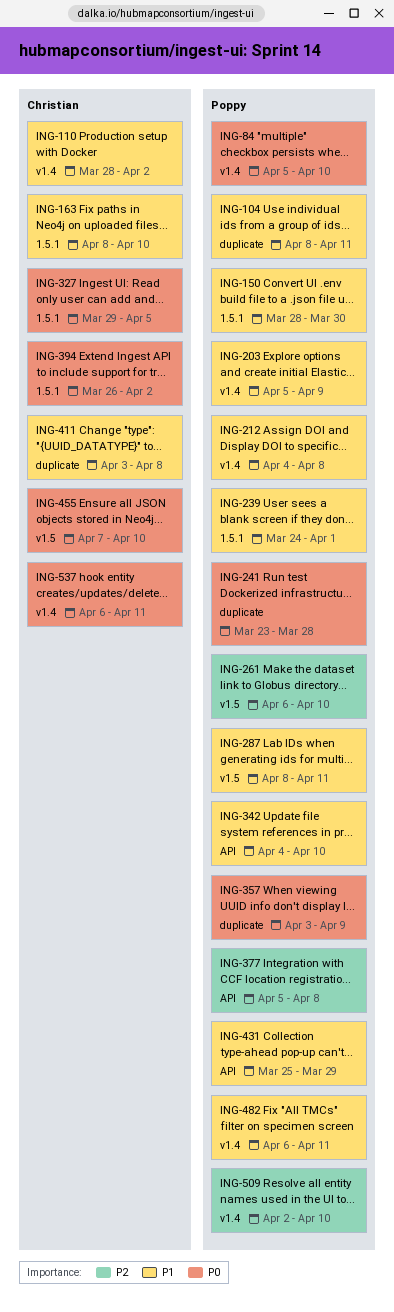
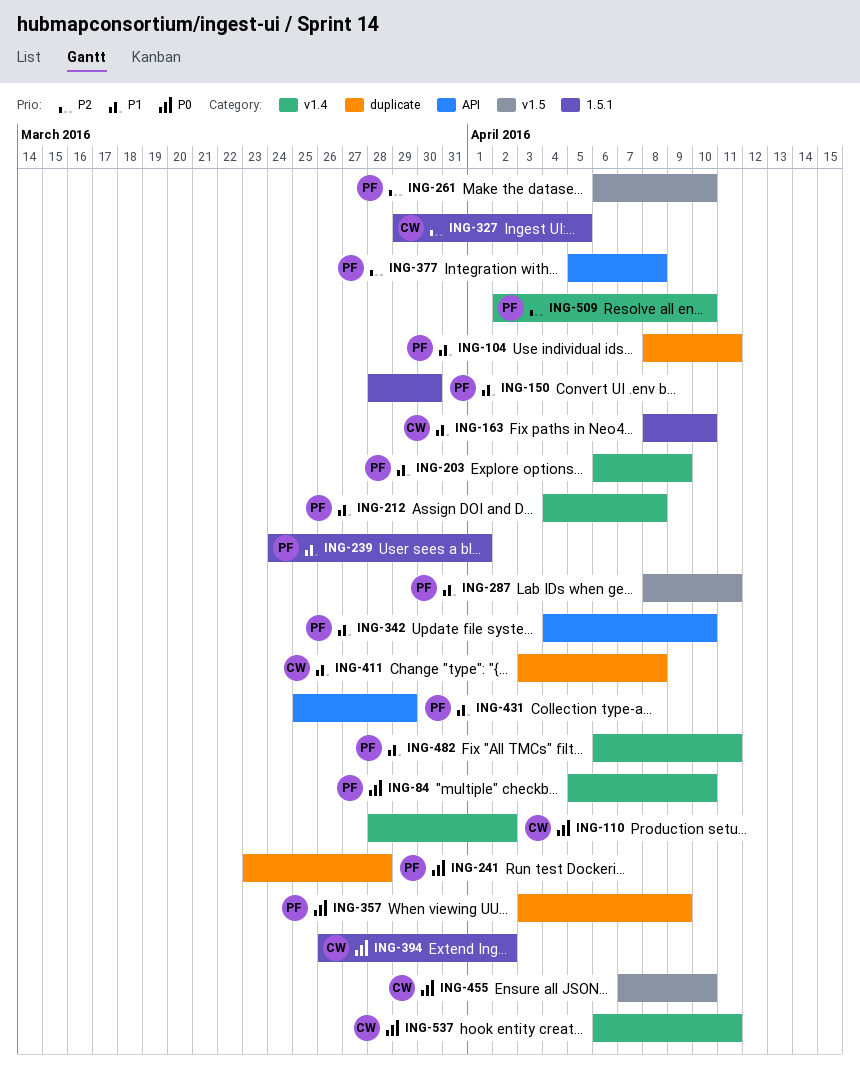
ING-110, priority: P1 -> P0
ING-203, start: Apr 5 -> Apr 6
ING-327, priority: P0 -> P2

